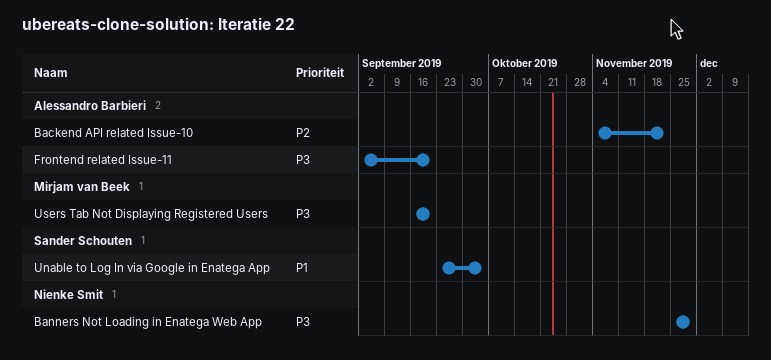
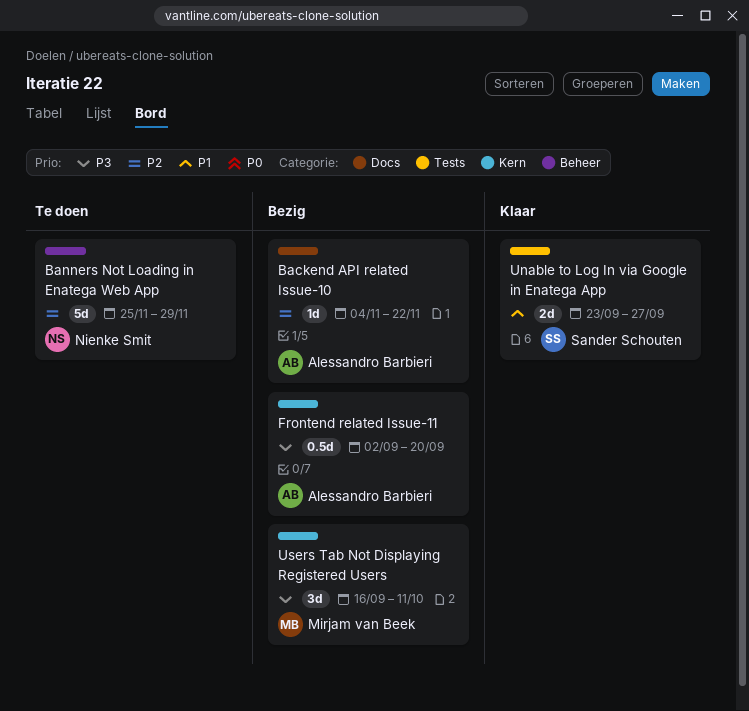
Banners Not Loading in Enatega Web App, priority: P3 -> P2
Unable to Log In via Google in Enatega App, due: Oct 4 -> Sep 27
Users Tab Not Displaying Registered Users, due: Sep 20 -> Oct 11

